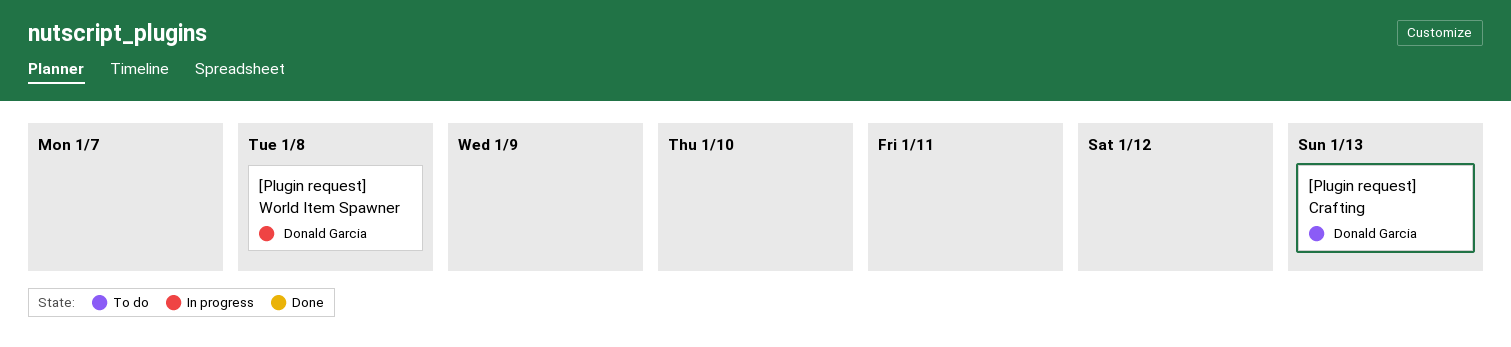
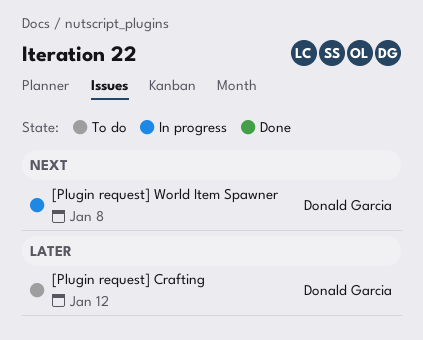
[Plugin request] Crafting, due: Jan 13 -> Jan 12

